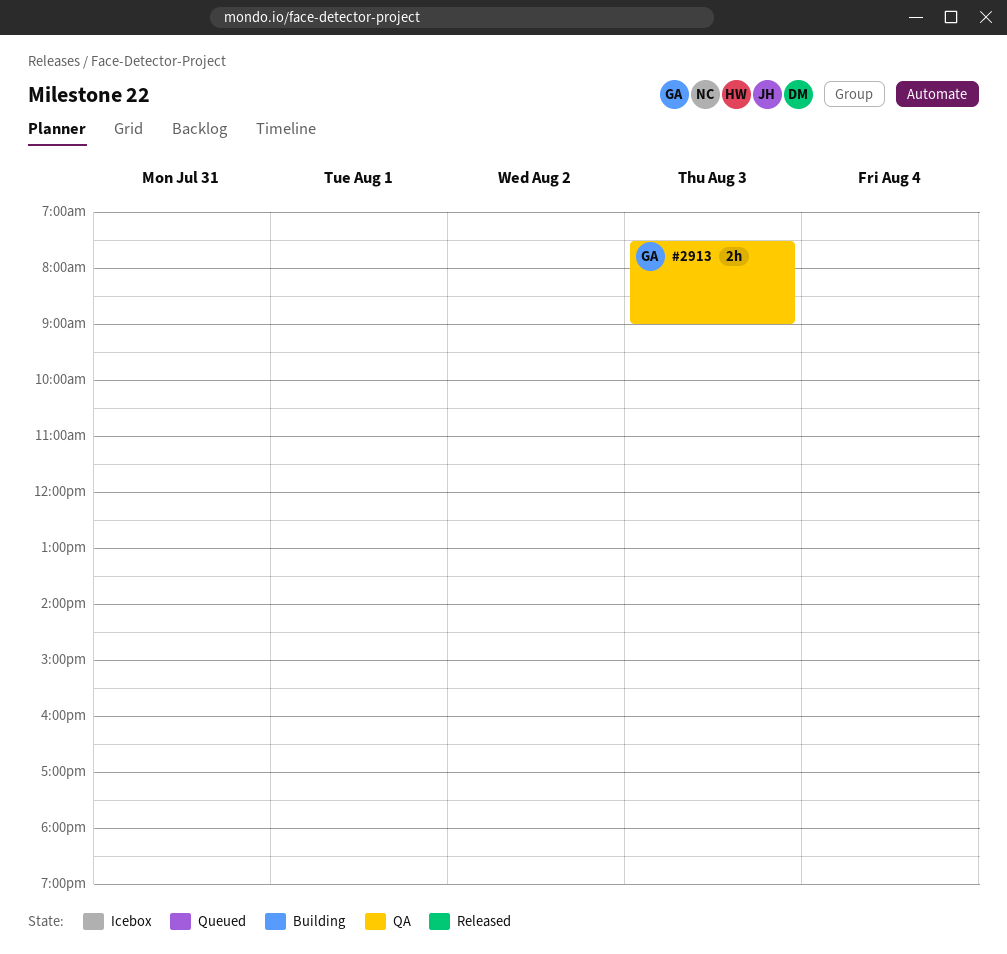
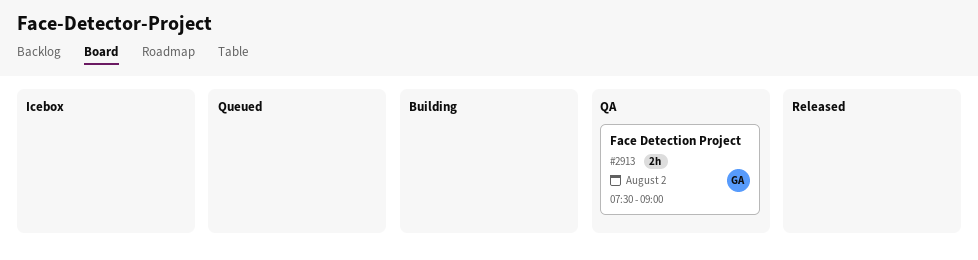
#2913, day: Aug 3 -> Aug 2

